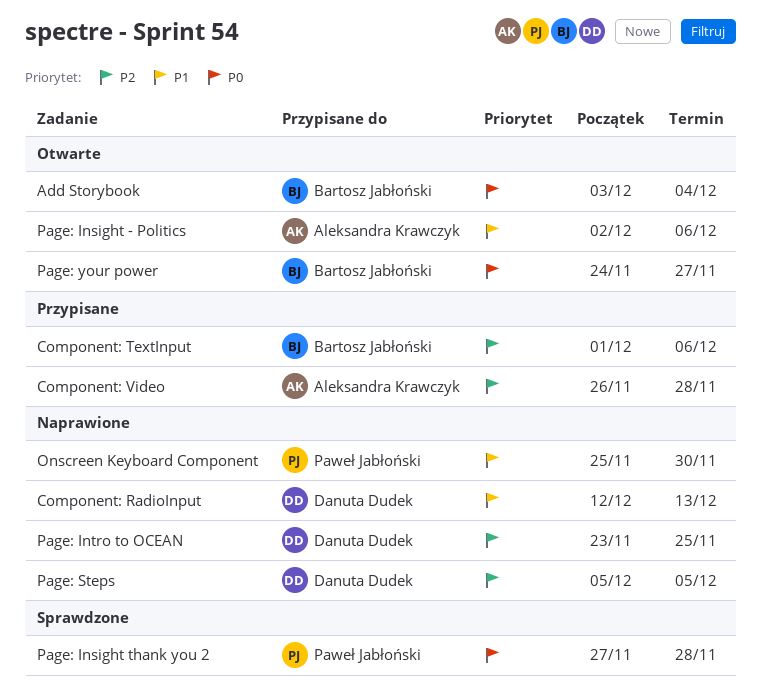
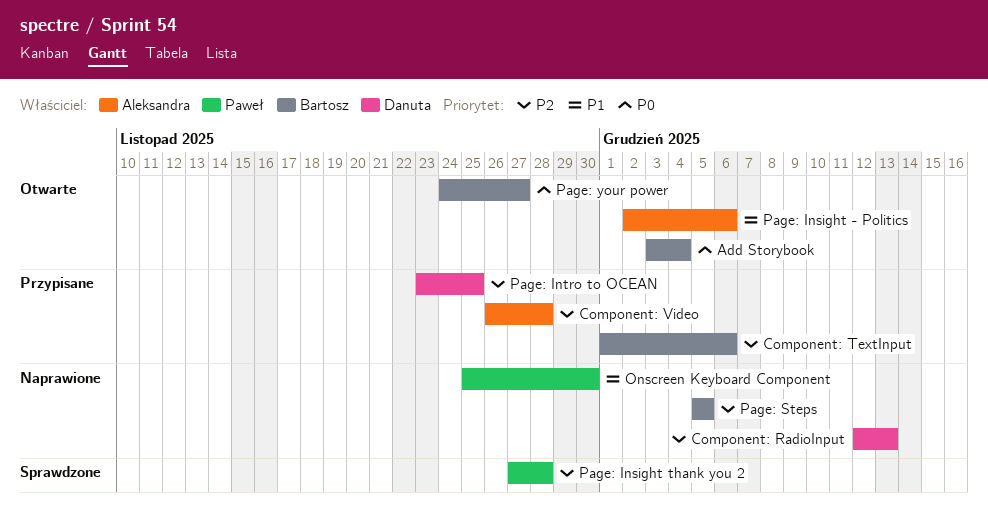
Component: RadioInput, priority: P1 -> P2
Page: Insight thank you 2, priority: P0 -> P2
Page: Intro to OCEAN, status: Naprawione -> Przypisane
Page: Steps, owner: Danuta Dudek -> Bartosz Jabłoński

